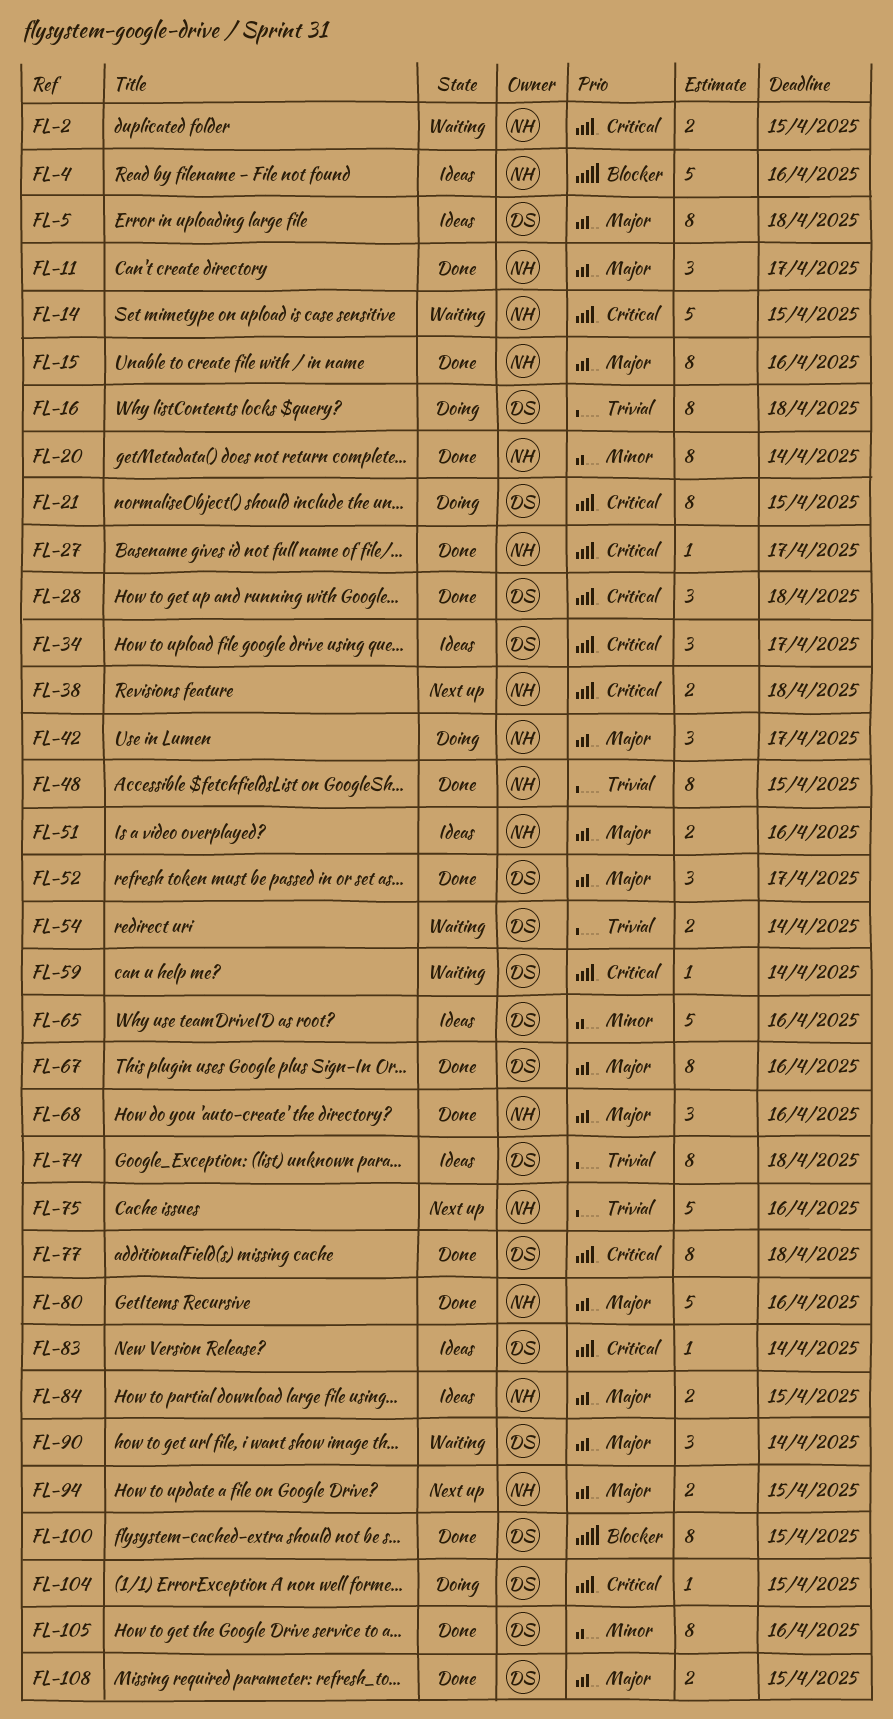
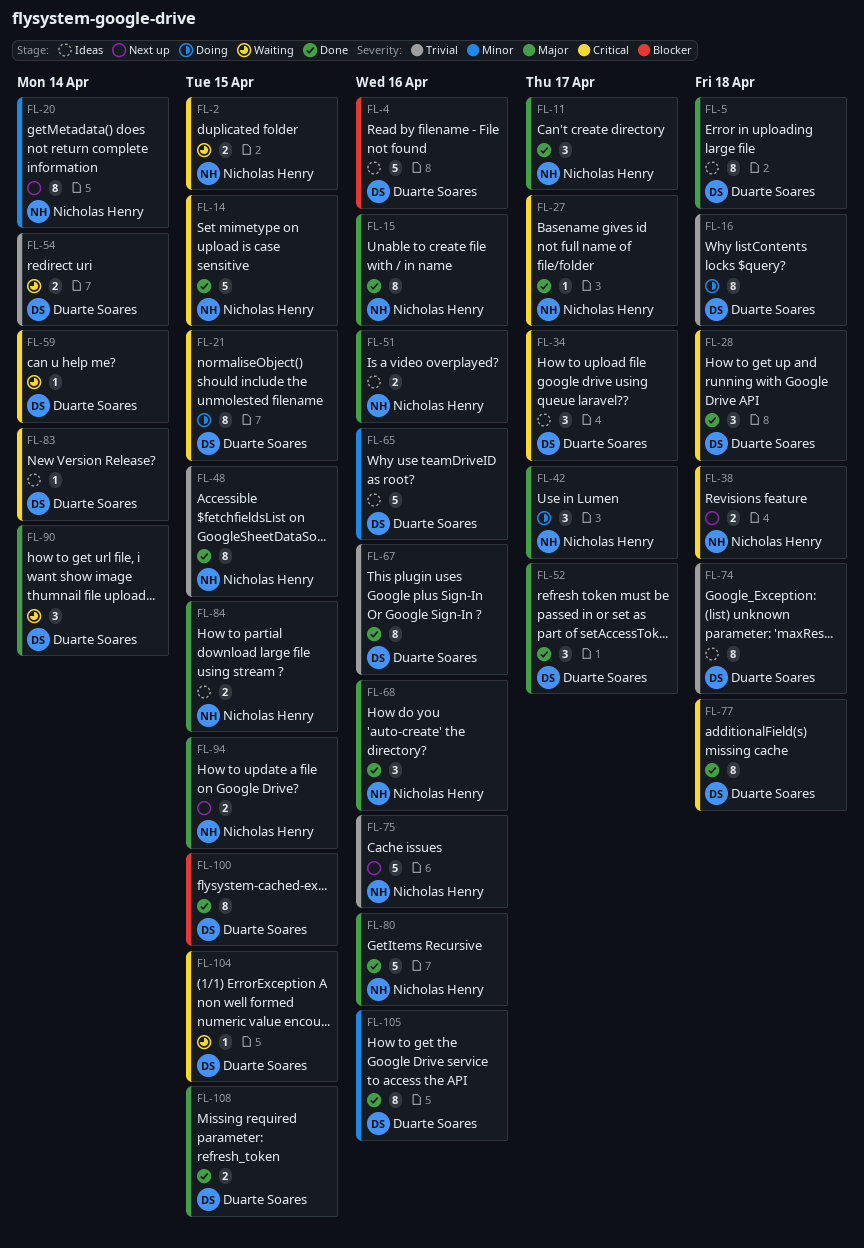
FL-4, owner: Nicholas Henry -> Duarte Soares
FL-14, status: Waiting -> Done
FL-20, status: Done -> Next up
FL-67, priority: Major -> Trivial
FL-104, status: Doing -> Waiting

